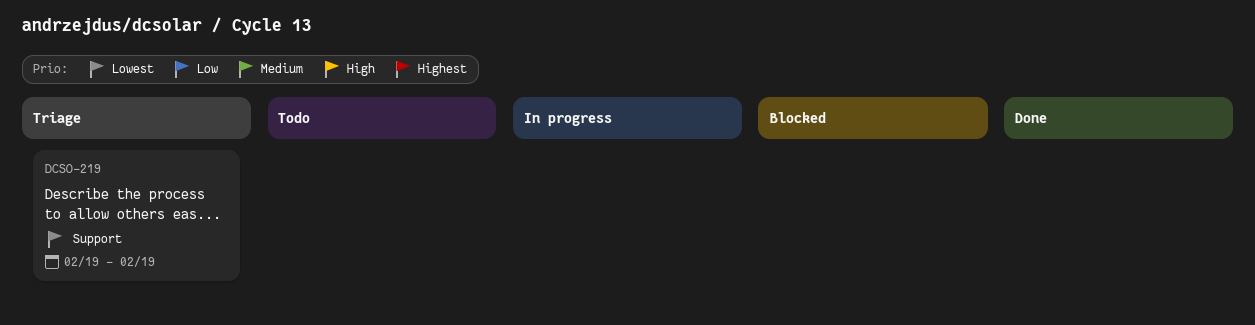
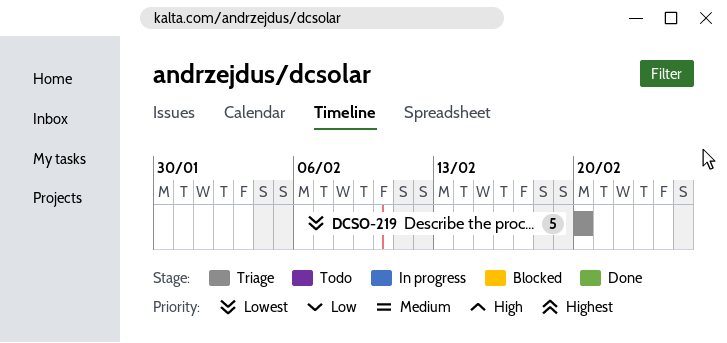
DCSO-219, start: Feb 19 -> Feb 20
DCSO-219, due: Feb 19 -> Feb 20

